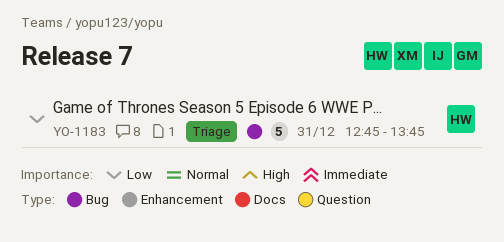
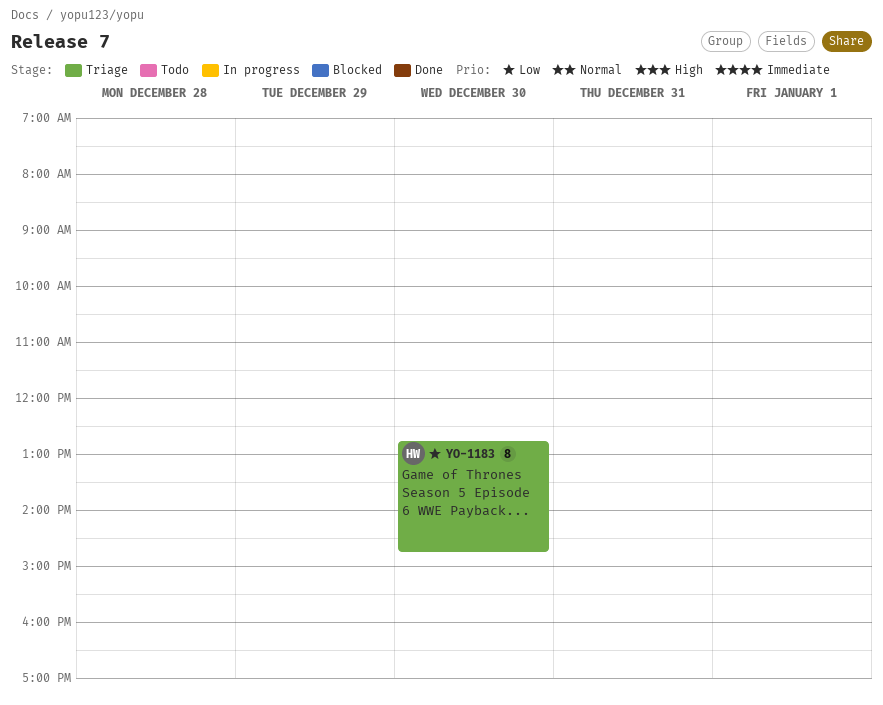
YO-1183, estimate: 5 -> 8
YO-1183, day: Dec 31 -> Dec 30
YO-1183, ends: 13:45 -> 14:45

